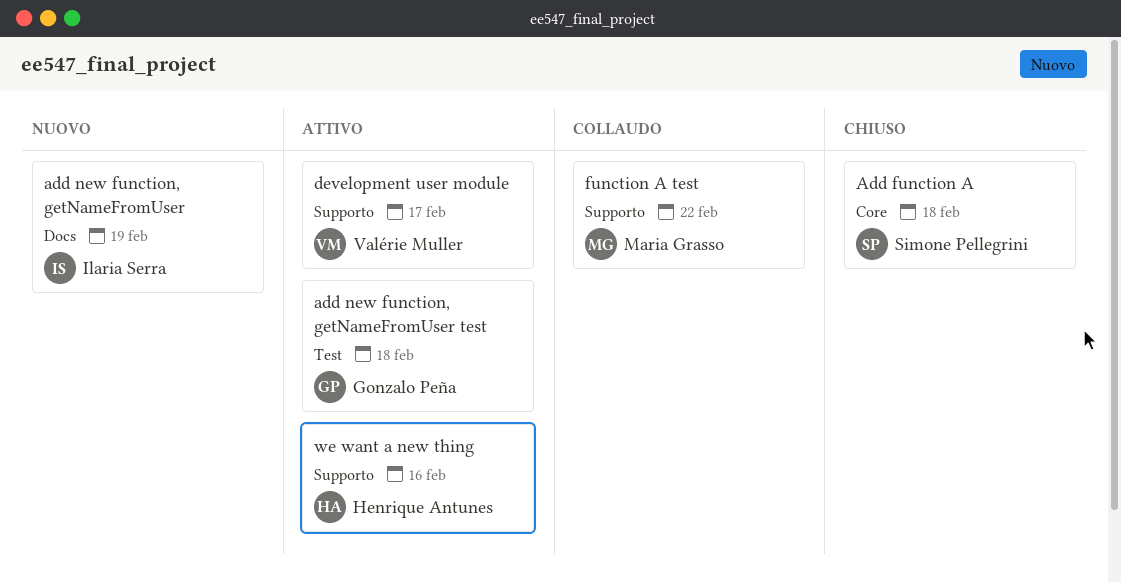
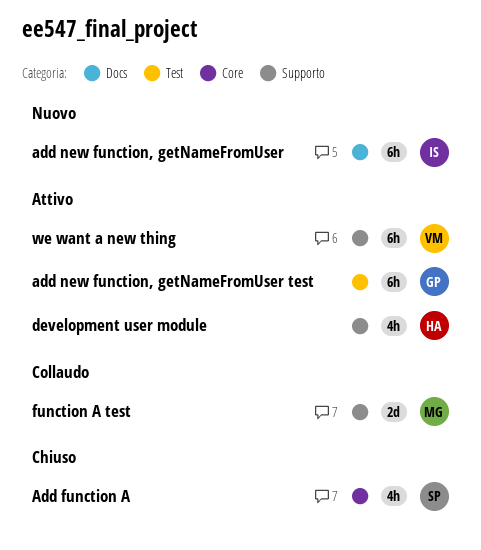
development user module, owner: Valérie Muller -> Henrique Antunes
we want a new thing, owner: Henrique Antunes -> Valérie Muller

